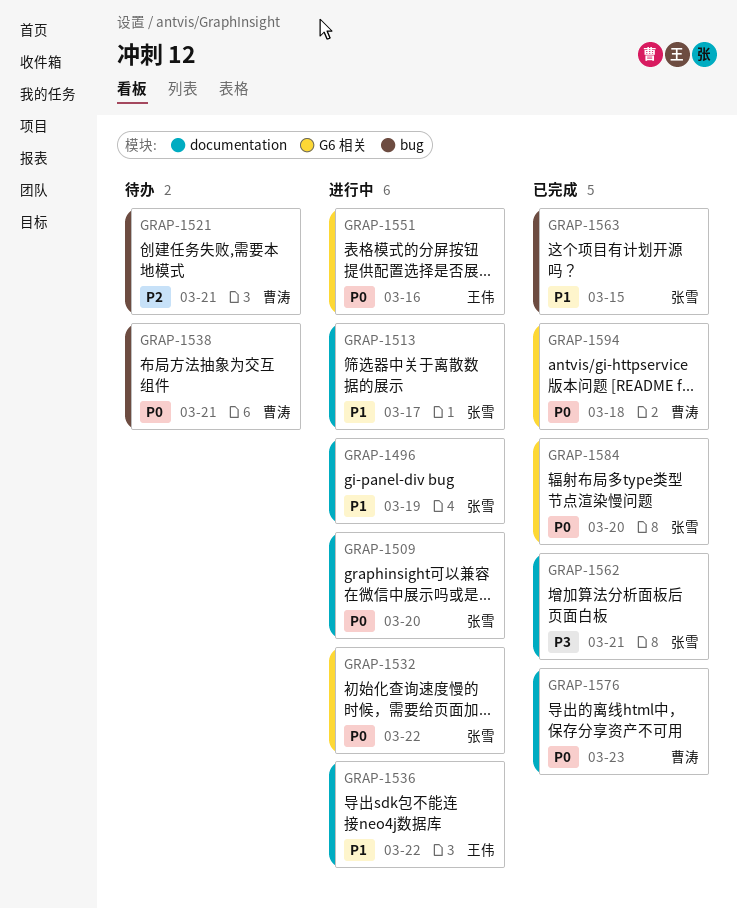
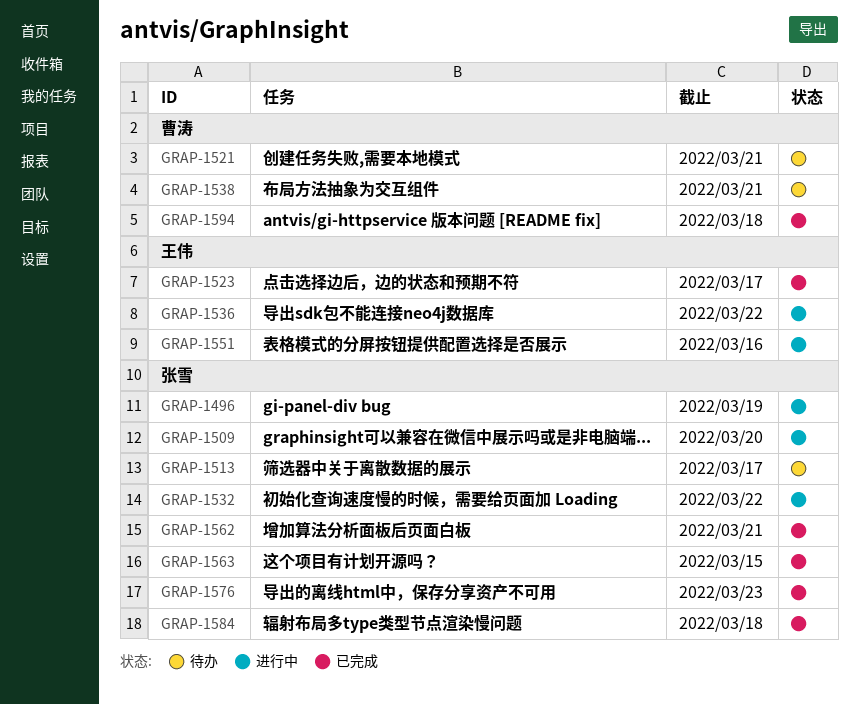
GRAP-1513, status: 进行中 -> 待办
GRAP-1523: none -> present
GRAP-1576, owner: 曹涛 -> 张雪
GRAP-1584, due: Mar 20 -> Mar 18

